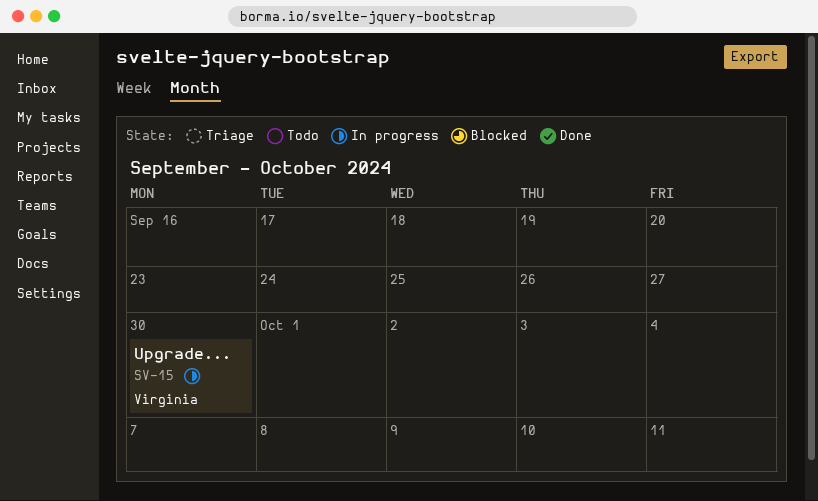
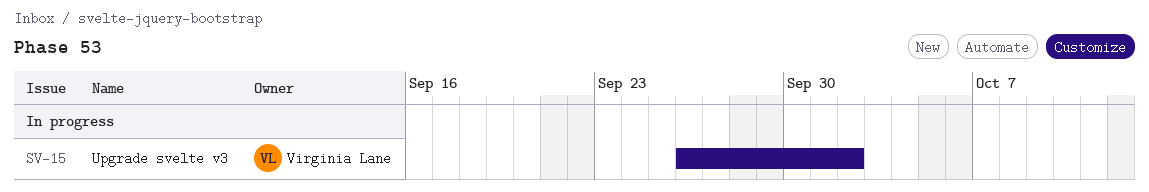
SV-15, due: Sep 30 -> Oct 2

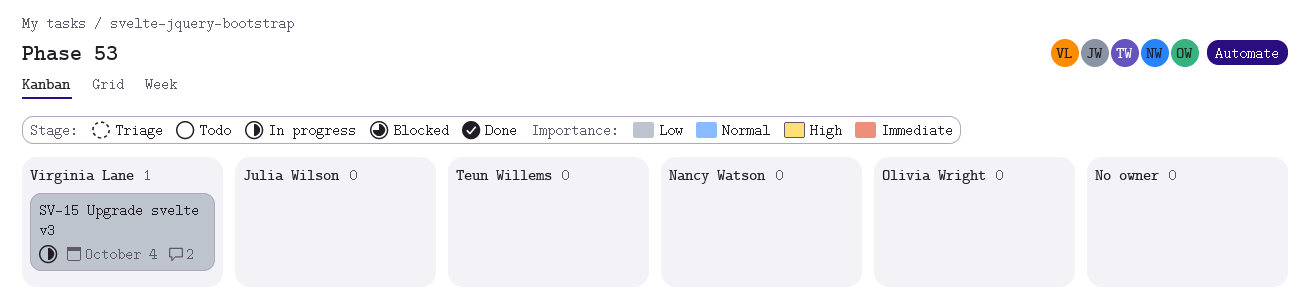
SV-15, due: Oct 2 -> Oct 4

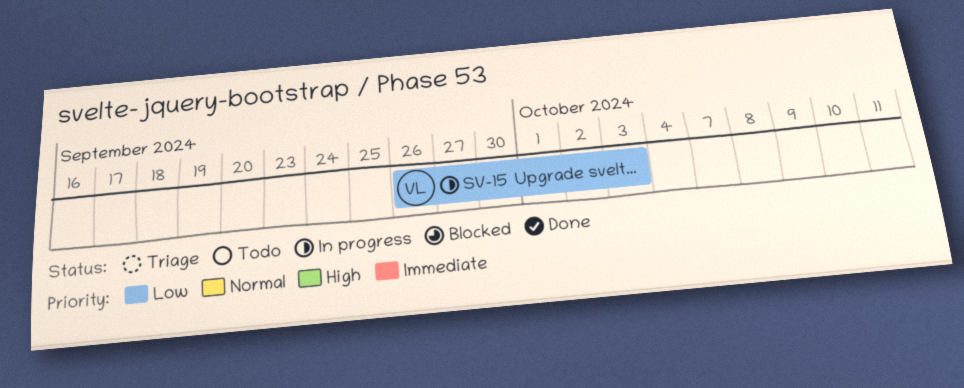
SV-15, due: Oct 4 -> Oct 3

